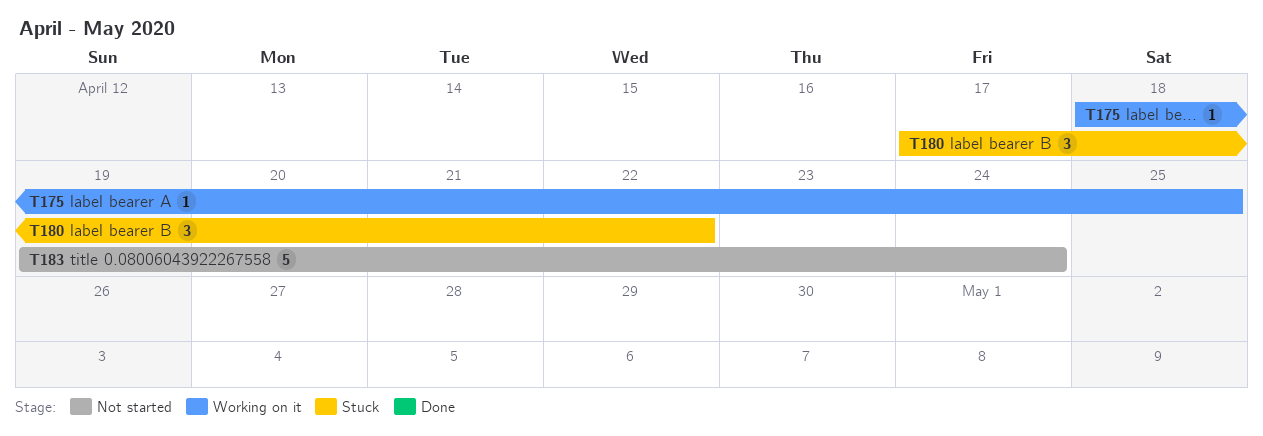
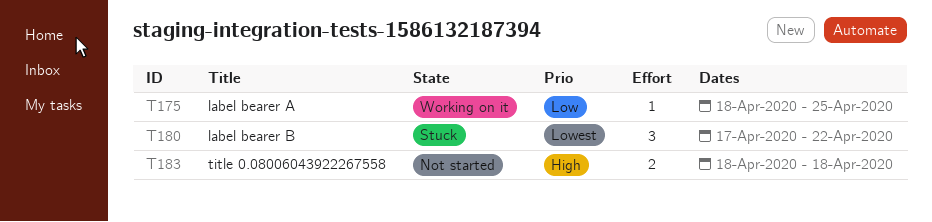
T183, estimate: 5 -> 2
T183, start: Apr 19 -> Apr 18
T183, due: Apr 24 -> Apr 18

